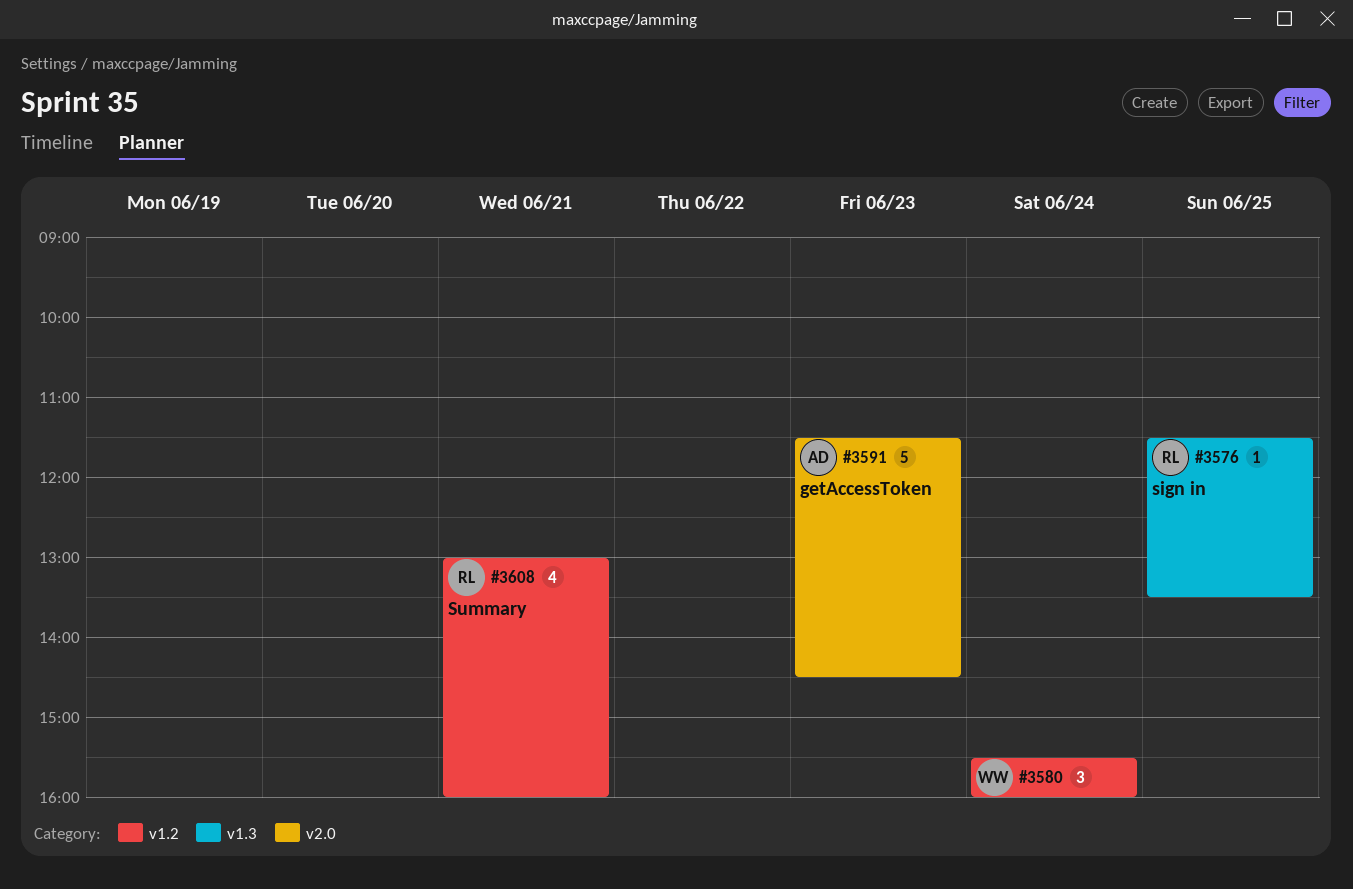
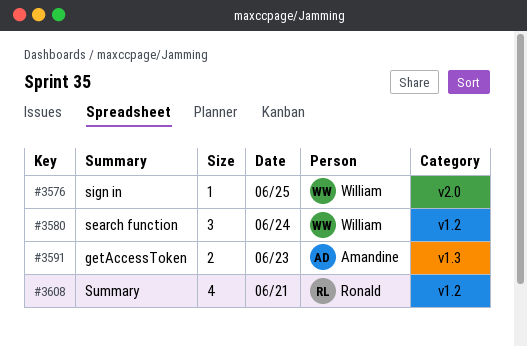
#3576, owner: Ronald -> William
#3576, label: v1.3 -> v2.0
#3591, label: v2.0 -> v1.3
#3591, estimate: 5 -> 2

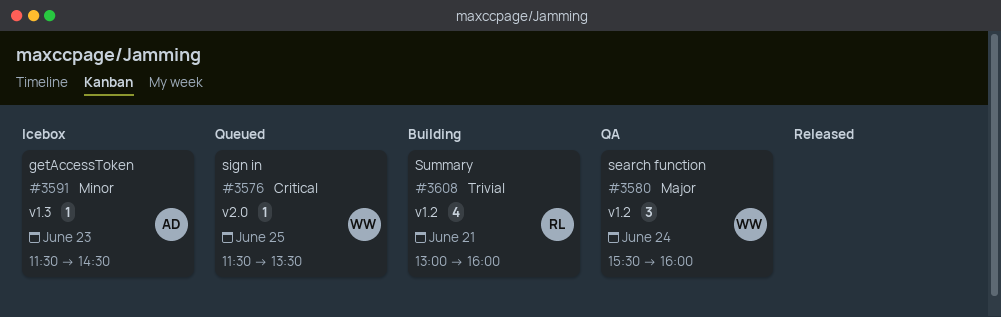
#3591, estimate: 2 -> 1

